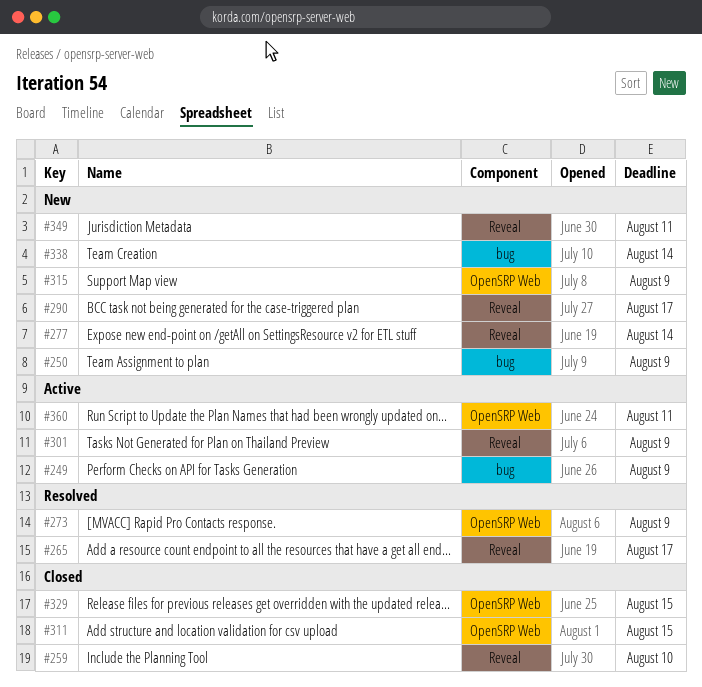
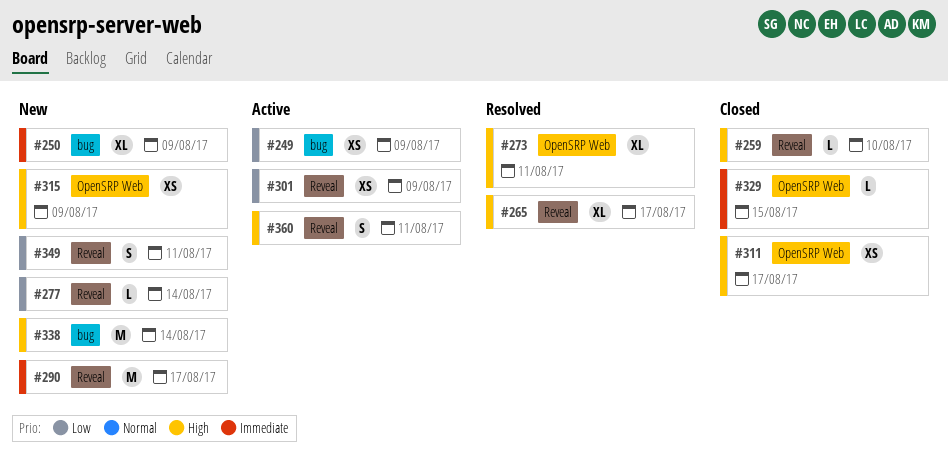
#273, due: Aug 9 -> Aug 11
#311, due: Aug 15 -> Aug 17
#360, label: OpenSRP Web -> Reveal

